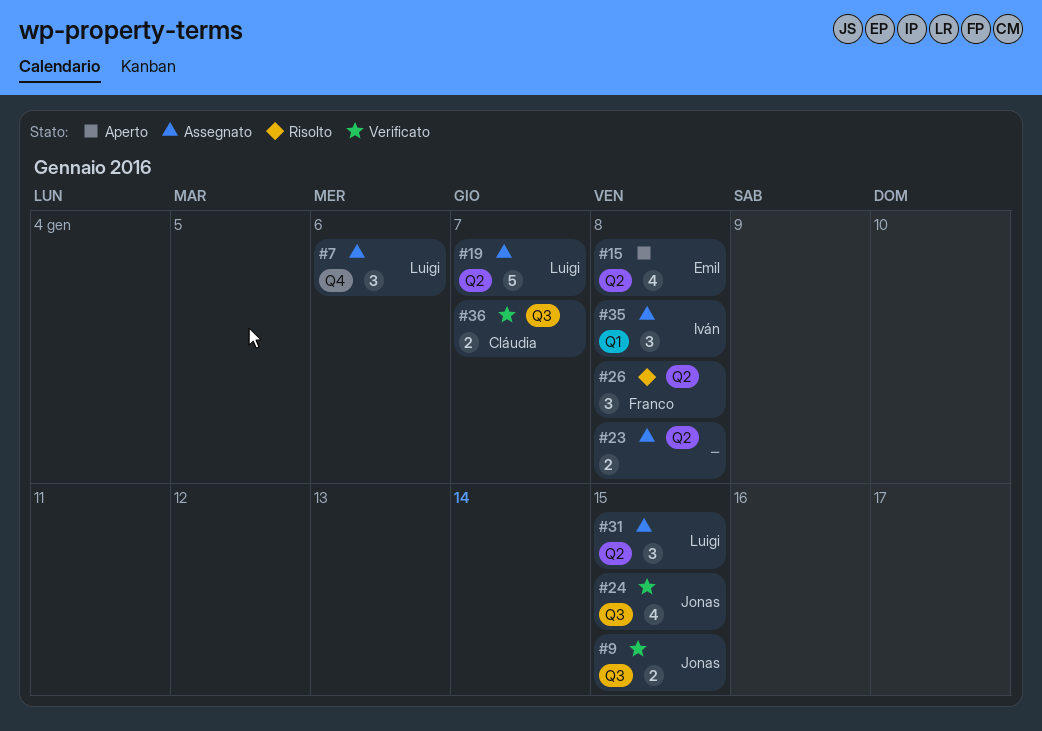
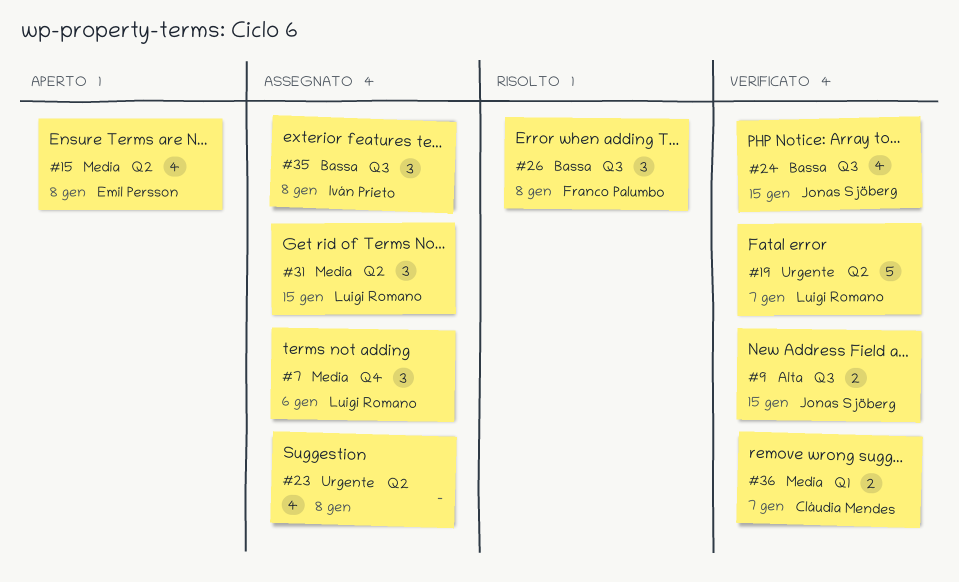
#19, status: Assegnato -> Verificato
#23, estimate: 2 -> 4
#26, label: Q2 -> Q3
#35, label: Q1 -> Q3
#36, label: Q3 -> Q1

